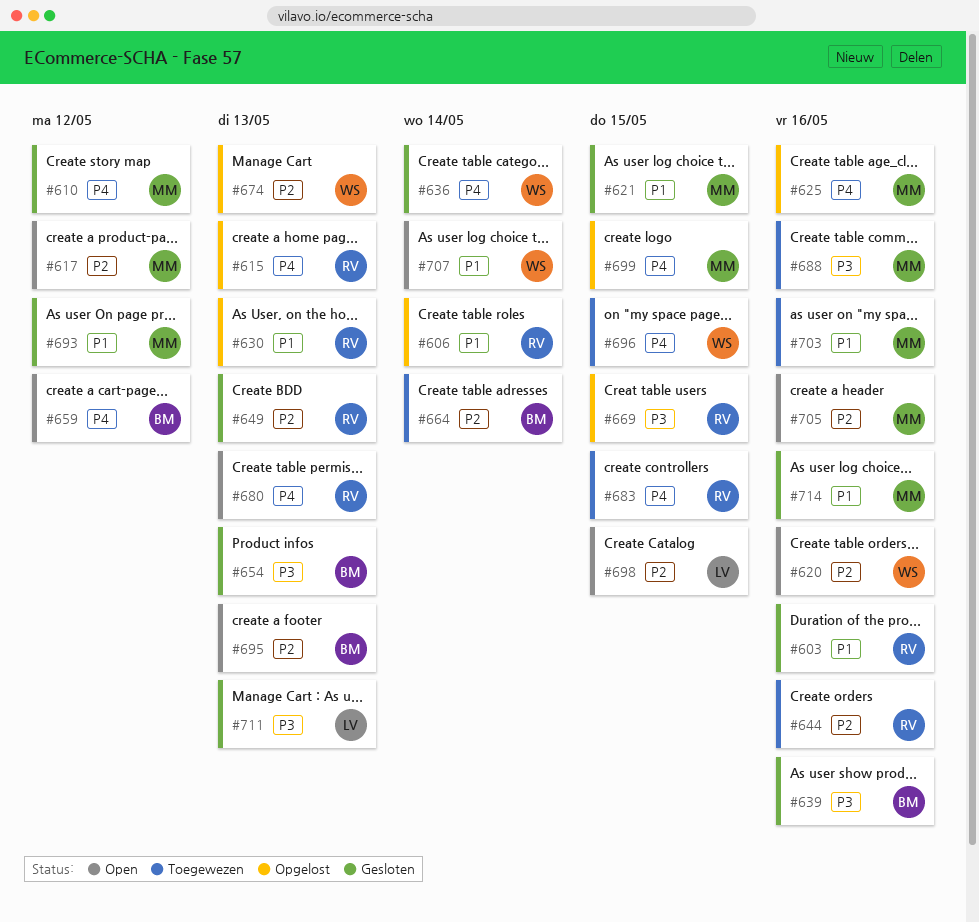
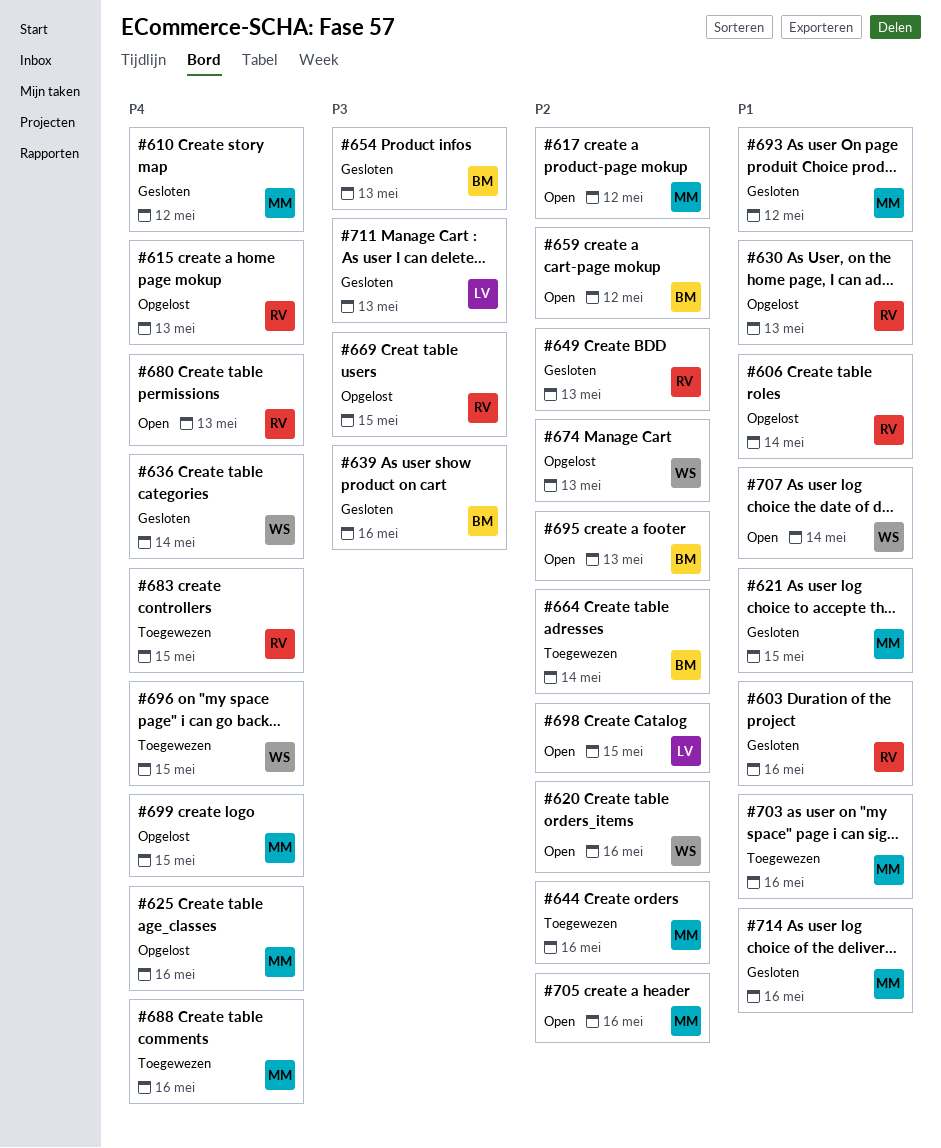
#644, owner: RV -> MM
#659, priority: P4 -> P2
#688, priority: P3 -> P4

